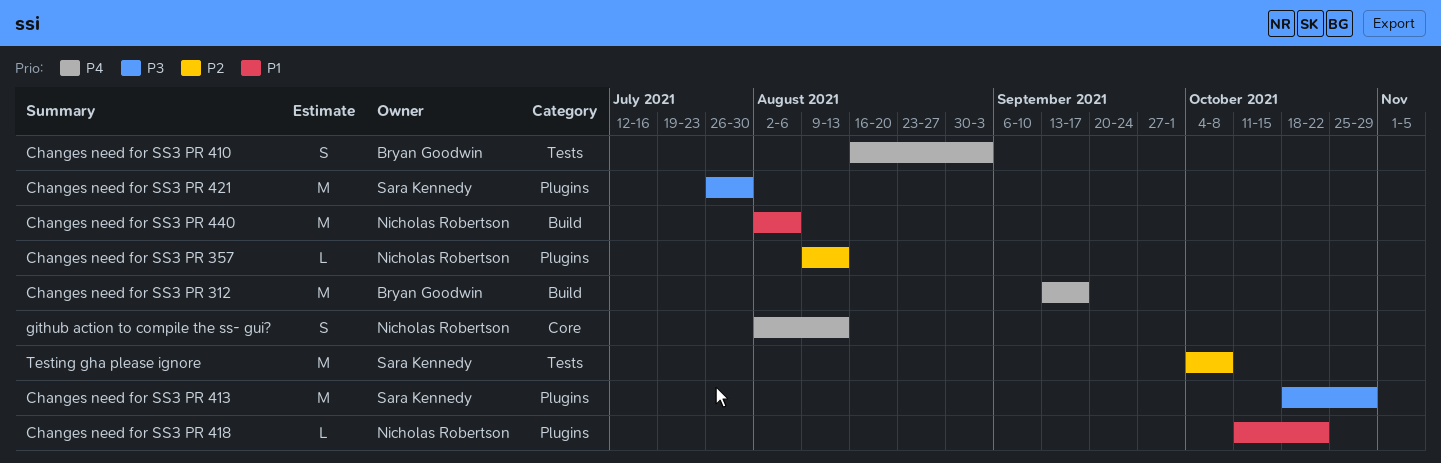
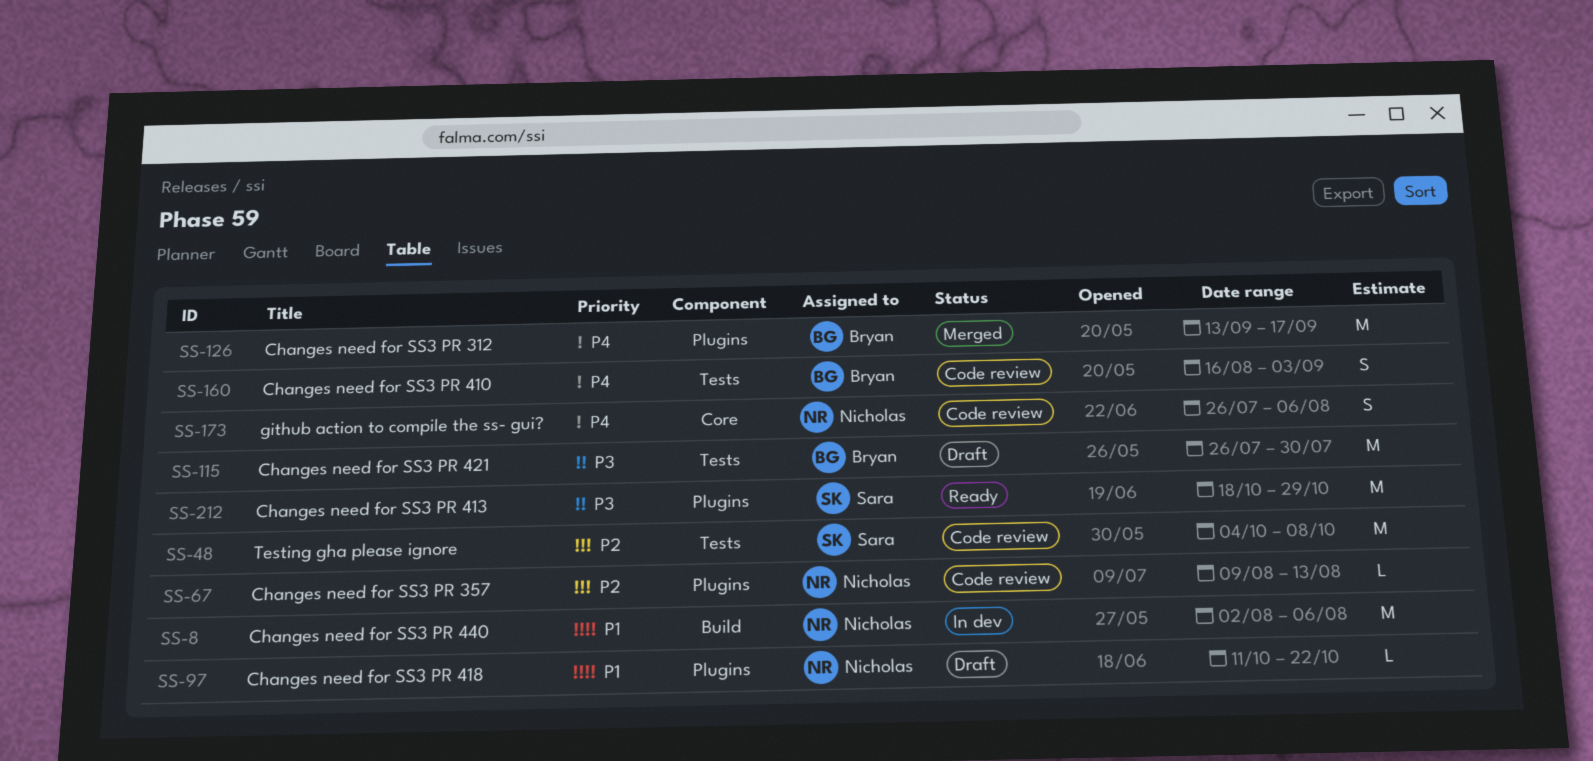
Changes need for SS3 PR 312, label: Build -> Plugins
Changes need for SS3 PR 421, owner: Sara Kennedy -> Bryan Goodwin
Changes need for SS3 PR 421, label: Plugins -> Tests
github action to compile the ss- gui?, start: Aug 2 -> Jul 26
github action to compile the ss- gui?, due: Aug 13 -> Aug 6

